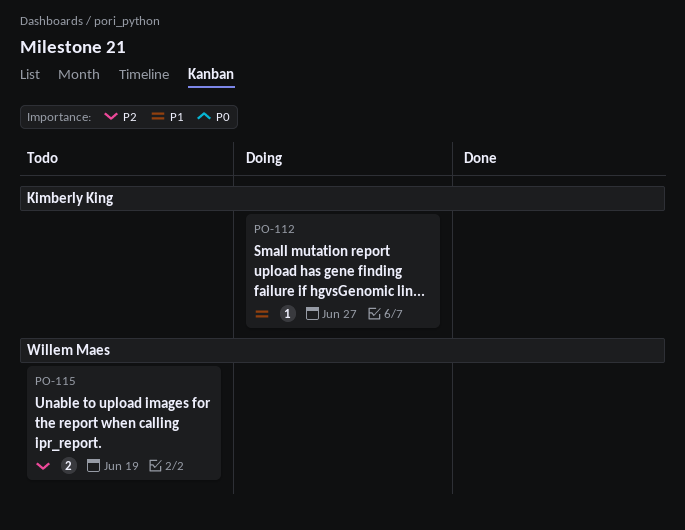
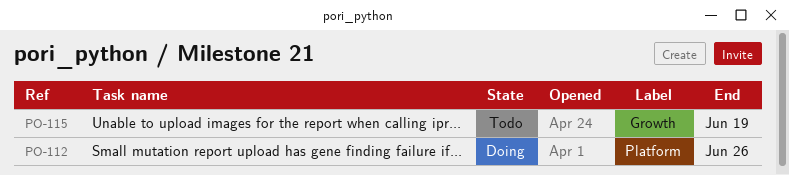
PO-112, due: Jun 27 -> Jun 26

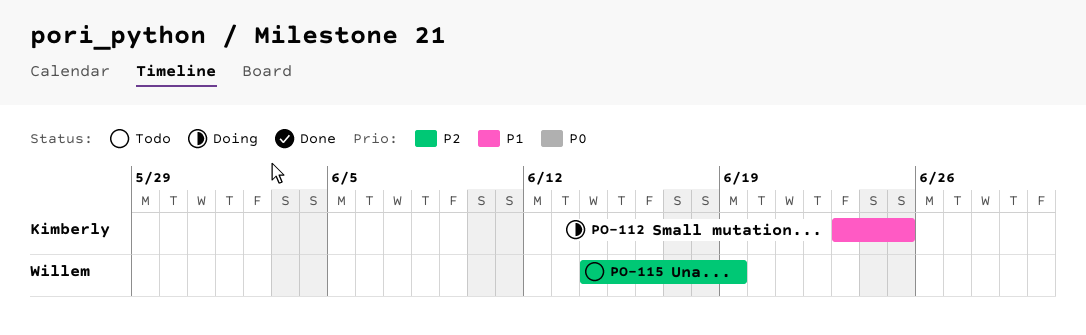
PO-112, due: Jun 26 -> Jun 25

